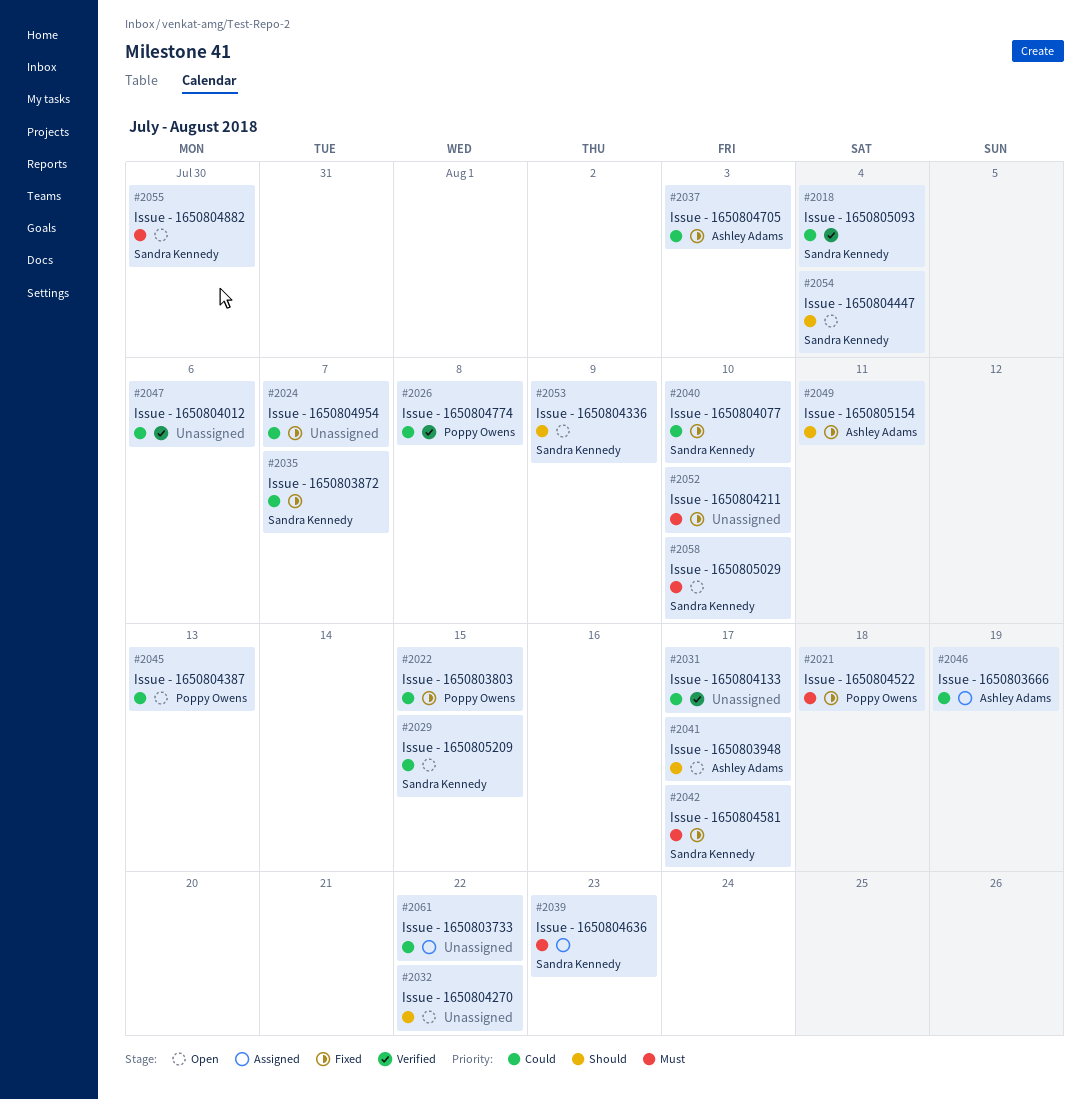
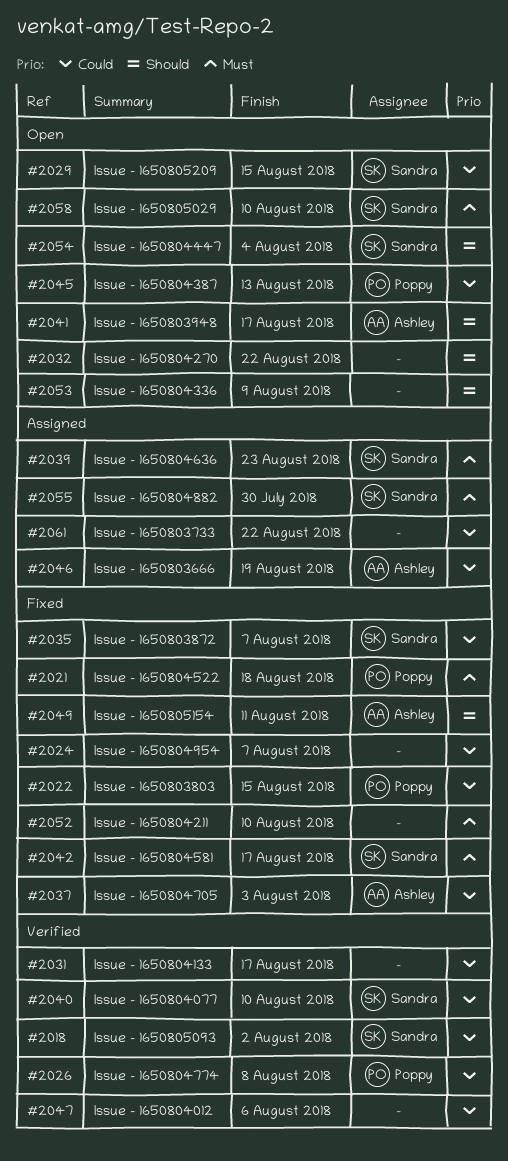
#2018, due: Aug 4 -> Aug 2
#2040, status: Fixed -> Verified
#2053, owner: Sandra Kennedy -> none
#2055, status: Open -> Assigned

